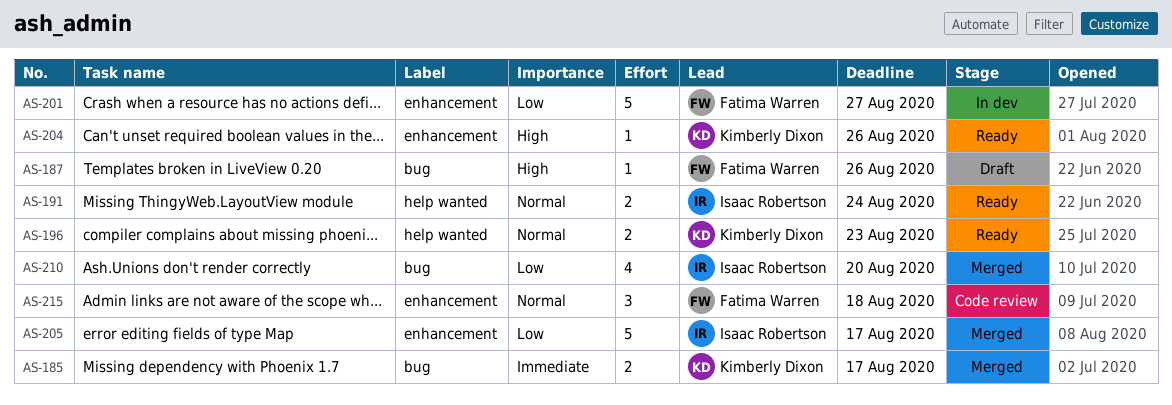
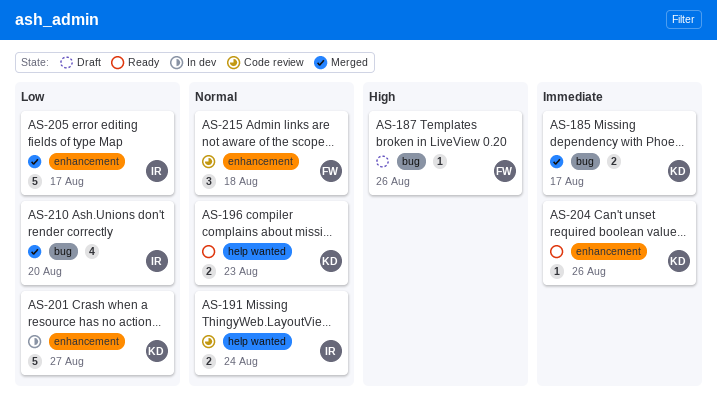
AS-191, status: Ready -> Code review
AS-201, owner: Fatima Warren -> Kimberly Dixon
AS-204, priority: High -> Immediate

